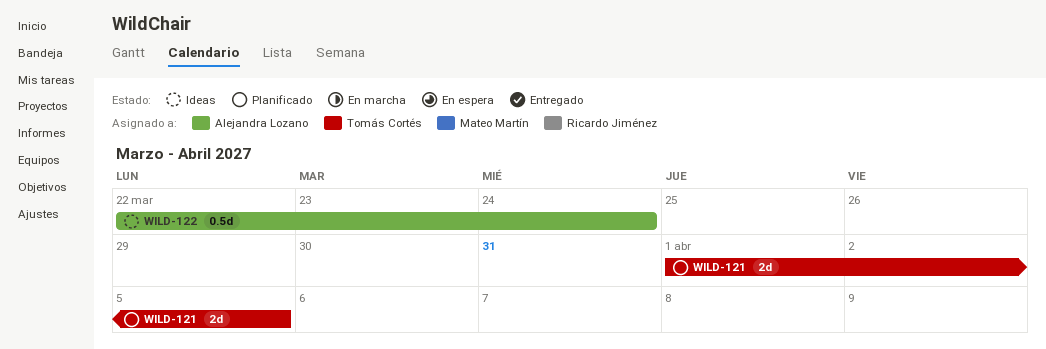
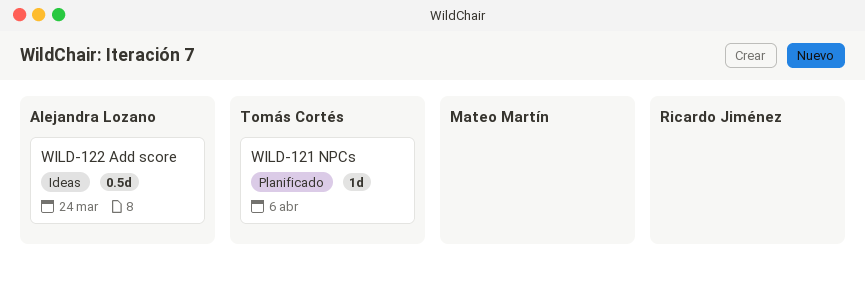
WILD-121, estimate: 2d -> 1d
WILD-121, due: Apr 5 -> Apr 6

